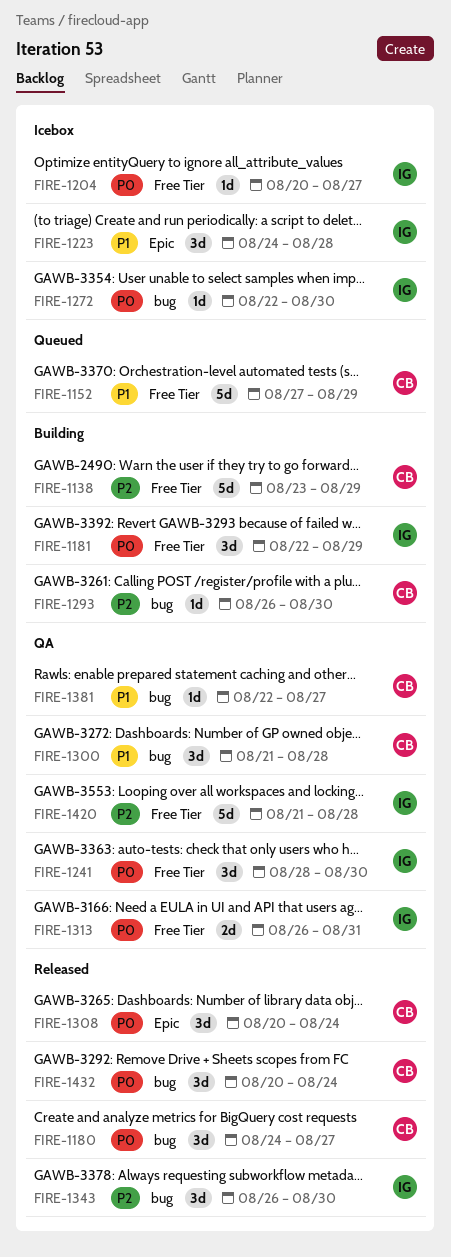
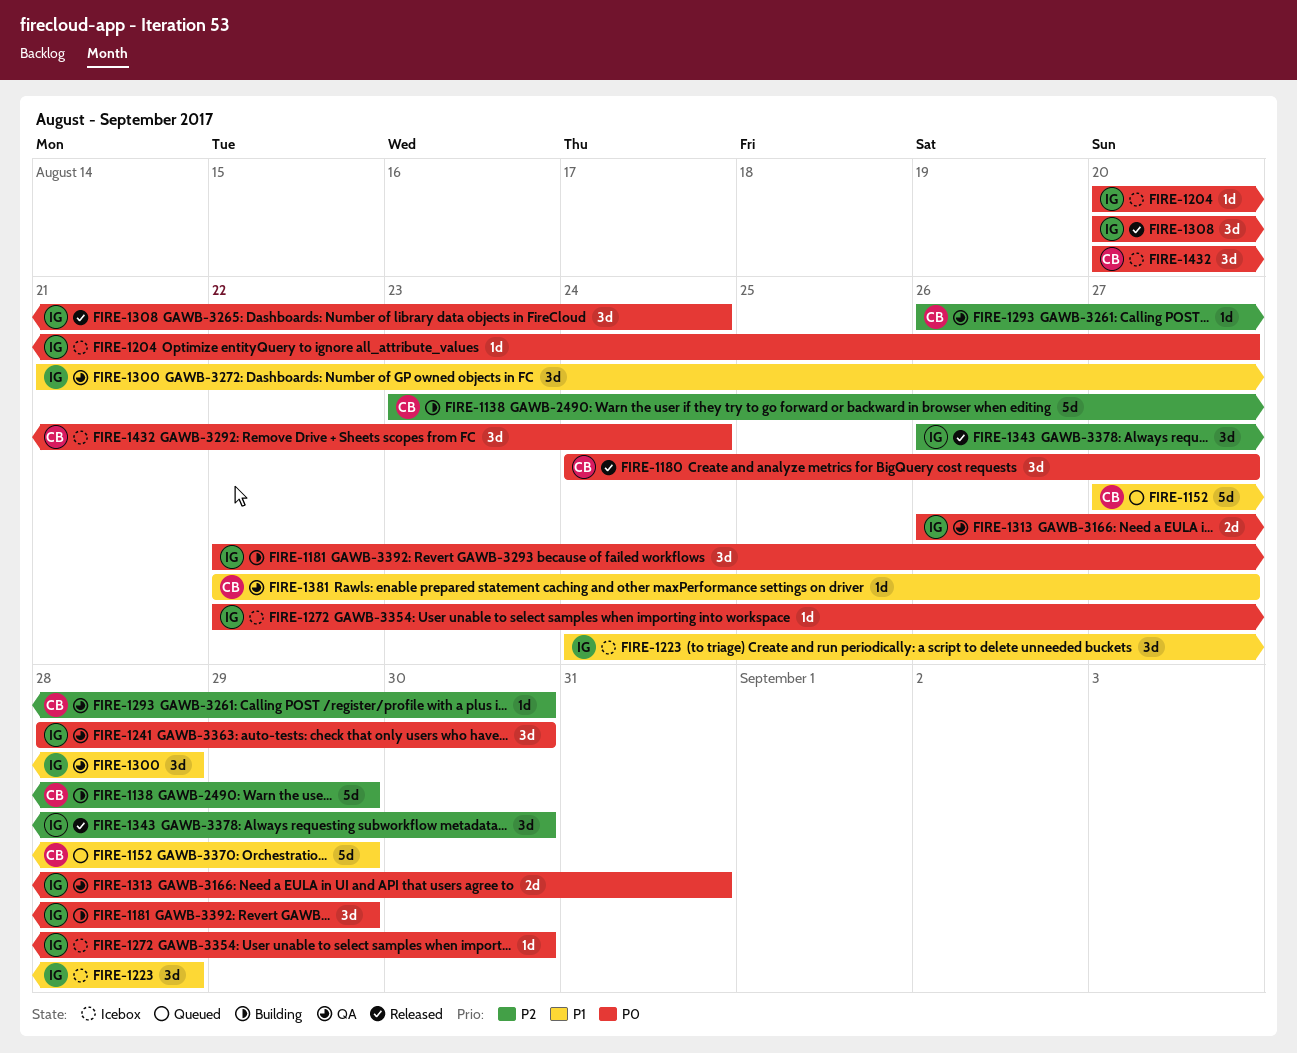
FIRE-1293, status: Building -> QA
FIRE-1300, owner: CB -> IG
FIRE-1308, owner: CB -> IG
FIRE-1420: present -> none
FIRE-1432, status: Released -> Icebox

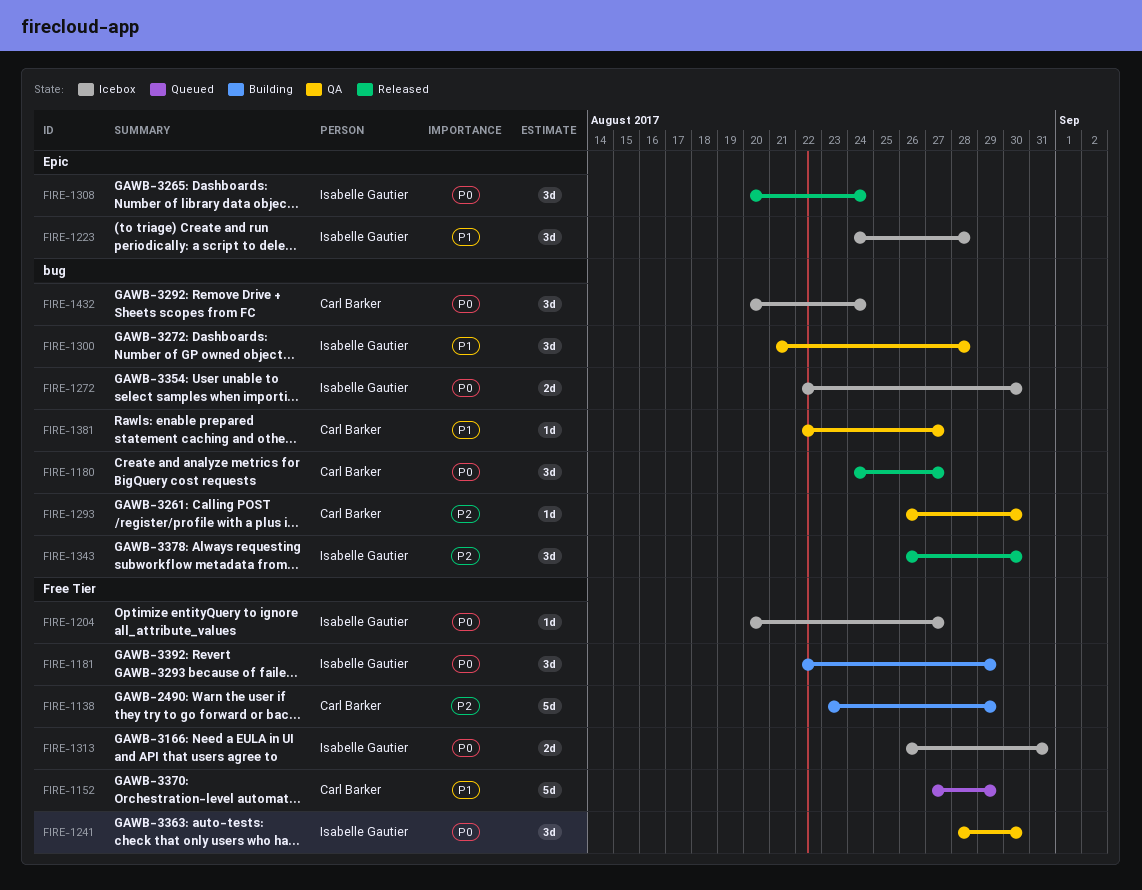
FIRE-1272, estimate: 1d -> 2d
FIRE-1313, status: QA -> Icebox

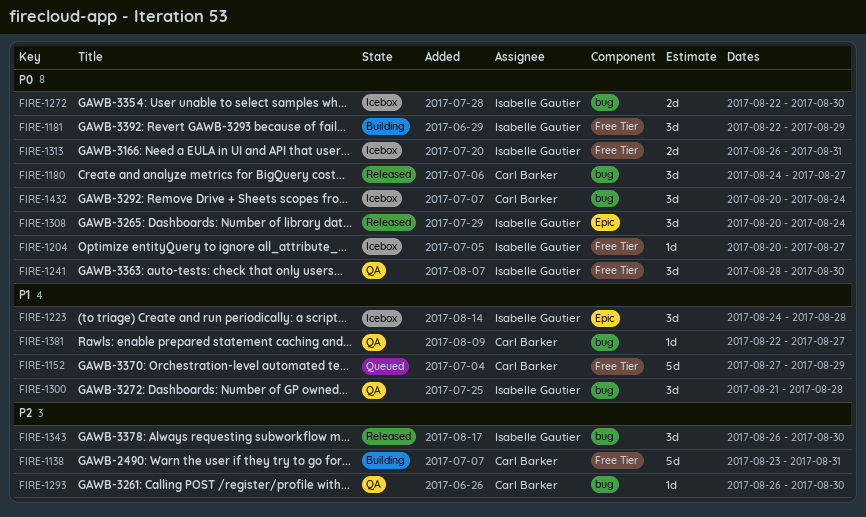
FIRE-1138, due: Aug 29 -> Aug 31

